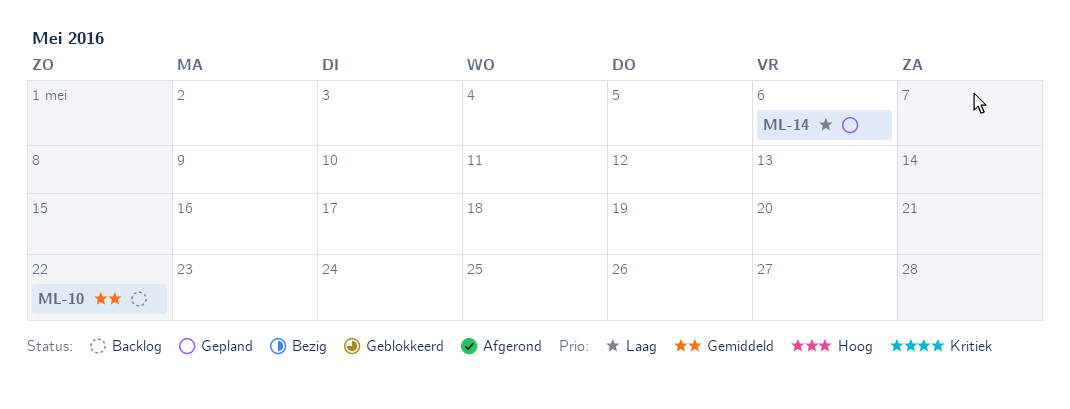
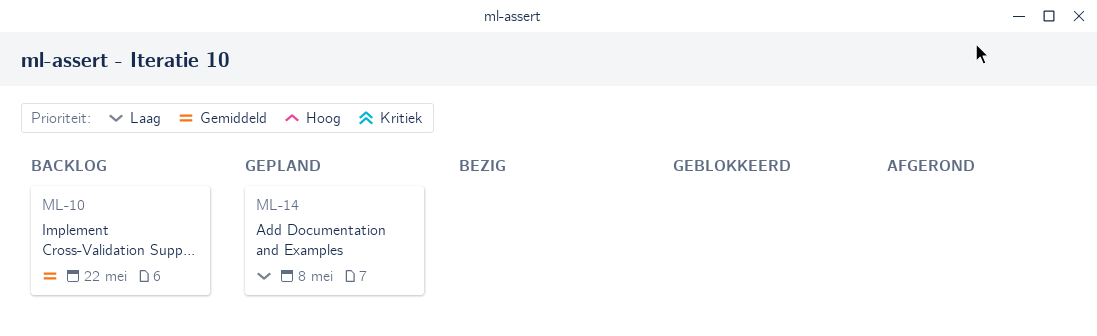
ML-14, due: May 6 -> May 8

